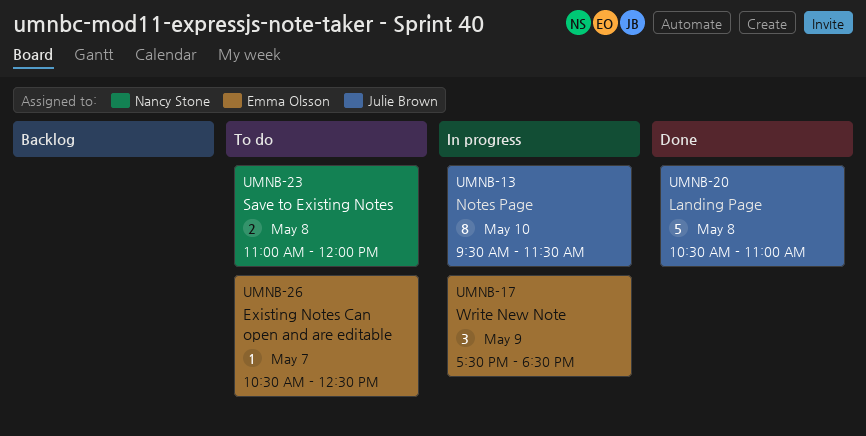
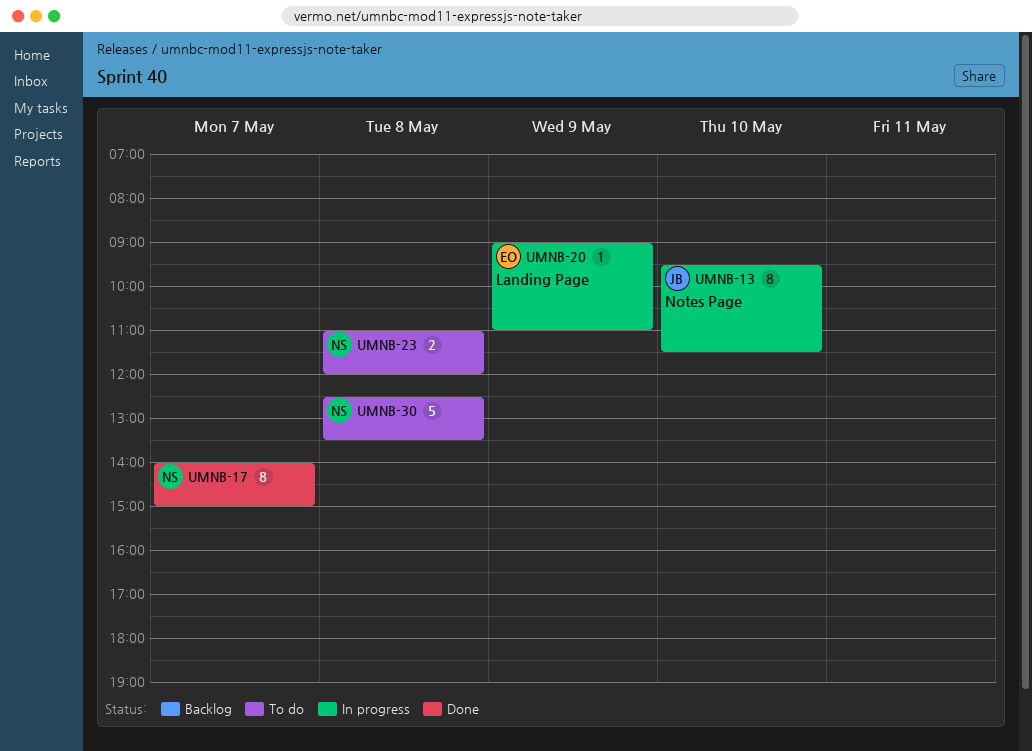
UMNB-17, status: In progress -> Done
UMNB-17, owner: Emma Olsson -> Nancy Stone
UMNB-17, estimate: 3 -> 8
UMNB-17, day: May 9 -> May 7
UMNB-17, begins: 17:30 -> 14:00
UMNB-17, ends: 18:30 -> 15:00
UMNB-20, status: Done -> In progress
UMNB-20, owner: Julie Brown -> Emma Olsson
UMNB-20, estimate: 5 -> 1
UMNB-20, day: May 8 -> May 9
UMNB-20, begins: 10:30 -> 09:00
UMNB-26: present -> none
UMNB-30: none -> present

